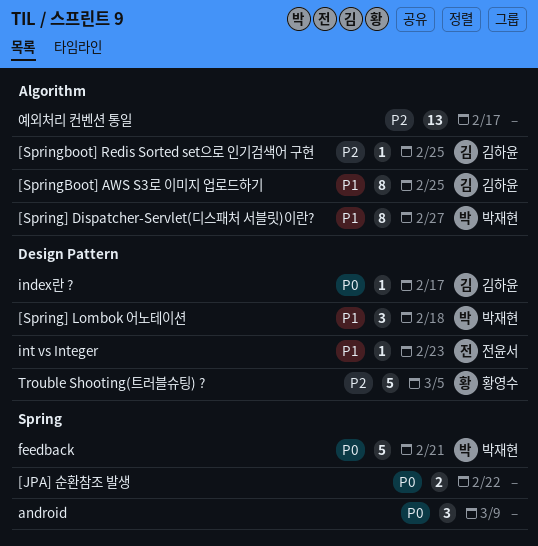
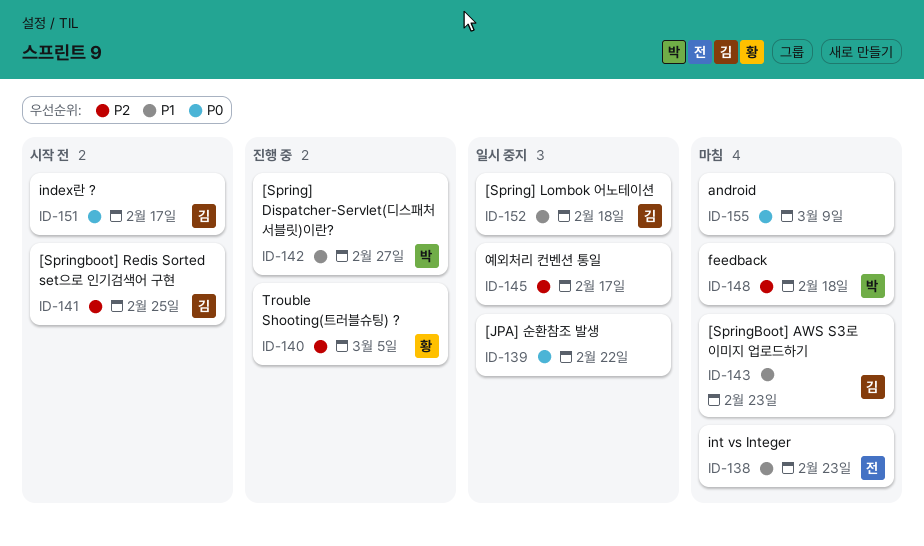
[Spring] Lombok 어노테이션, owner: 박재현 -> 김하윤
[SpringBoot] AWS S3로 이미지 업로드하기, due: Feb 25 -> Feb 23
feedback, priority: P0 -> P2
feedback, due: Feb 21 -> Feb 18

